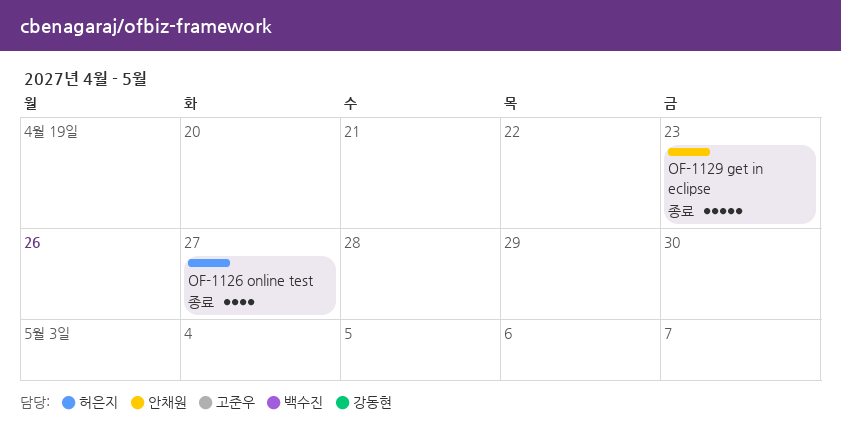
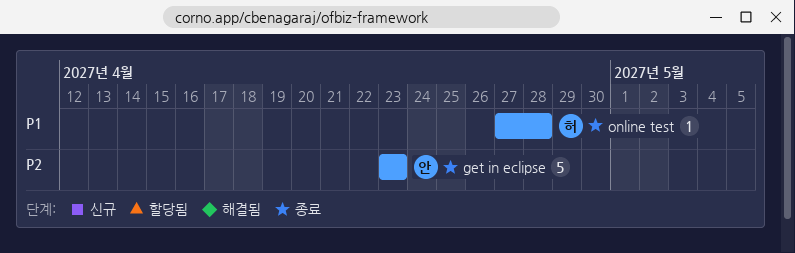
online test, estimate: 4 -> 1
online test, due: Apr 27 -> Apr 28

